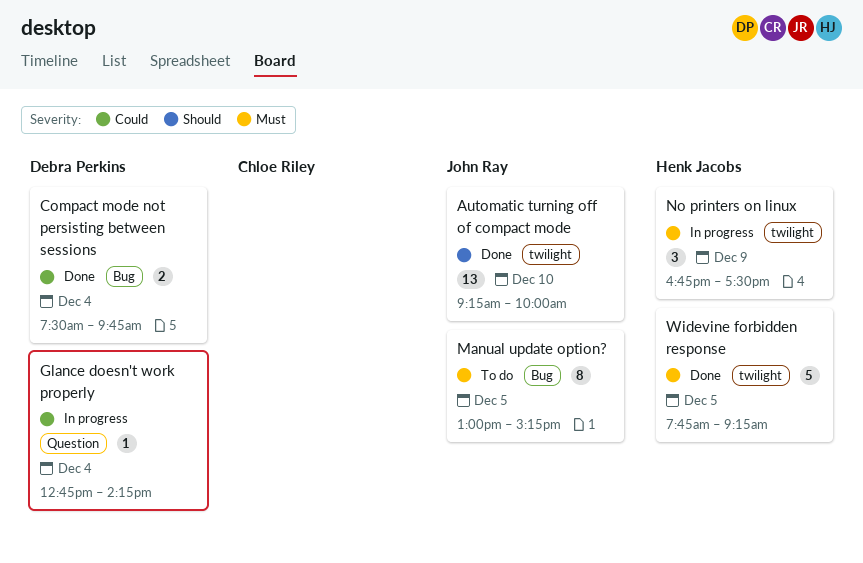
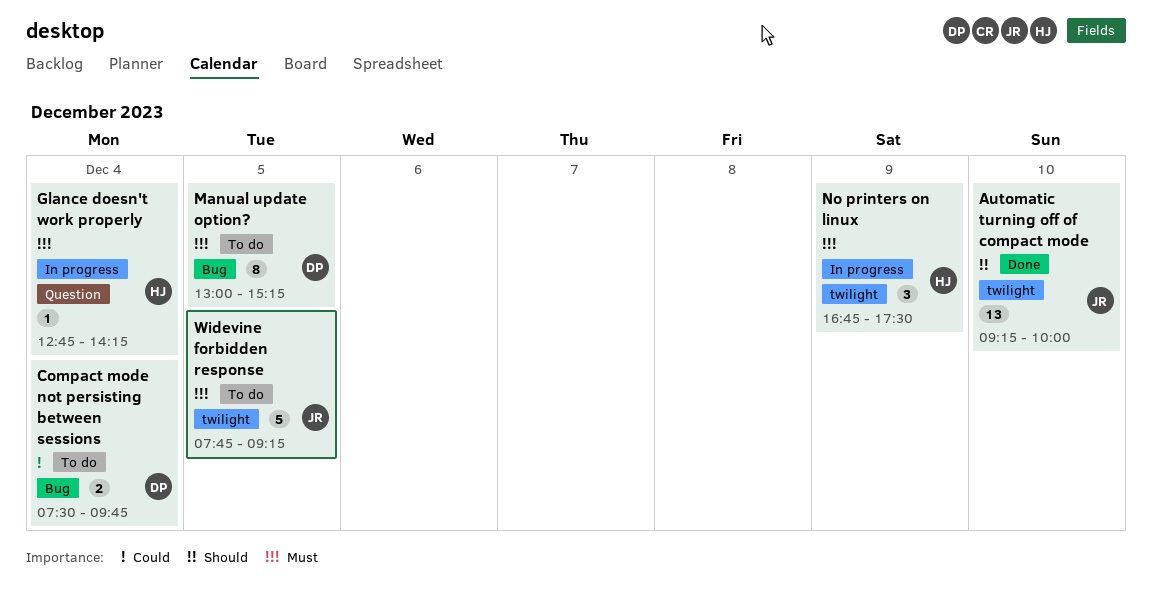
Compact mode not persisting between sessions, status: Done -> To do
Glance doesn't work properly, owner: Debra Perkins -> Henk Jacobs
Glance doesn't work properly, priority: Could -> Must
Manual update option?, owner: John Ray -> Debra Perkins
Widevine forbidden response, status: Done -> To do
Widevine forbidden response, owner: Henk Jacobs -> John Ray

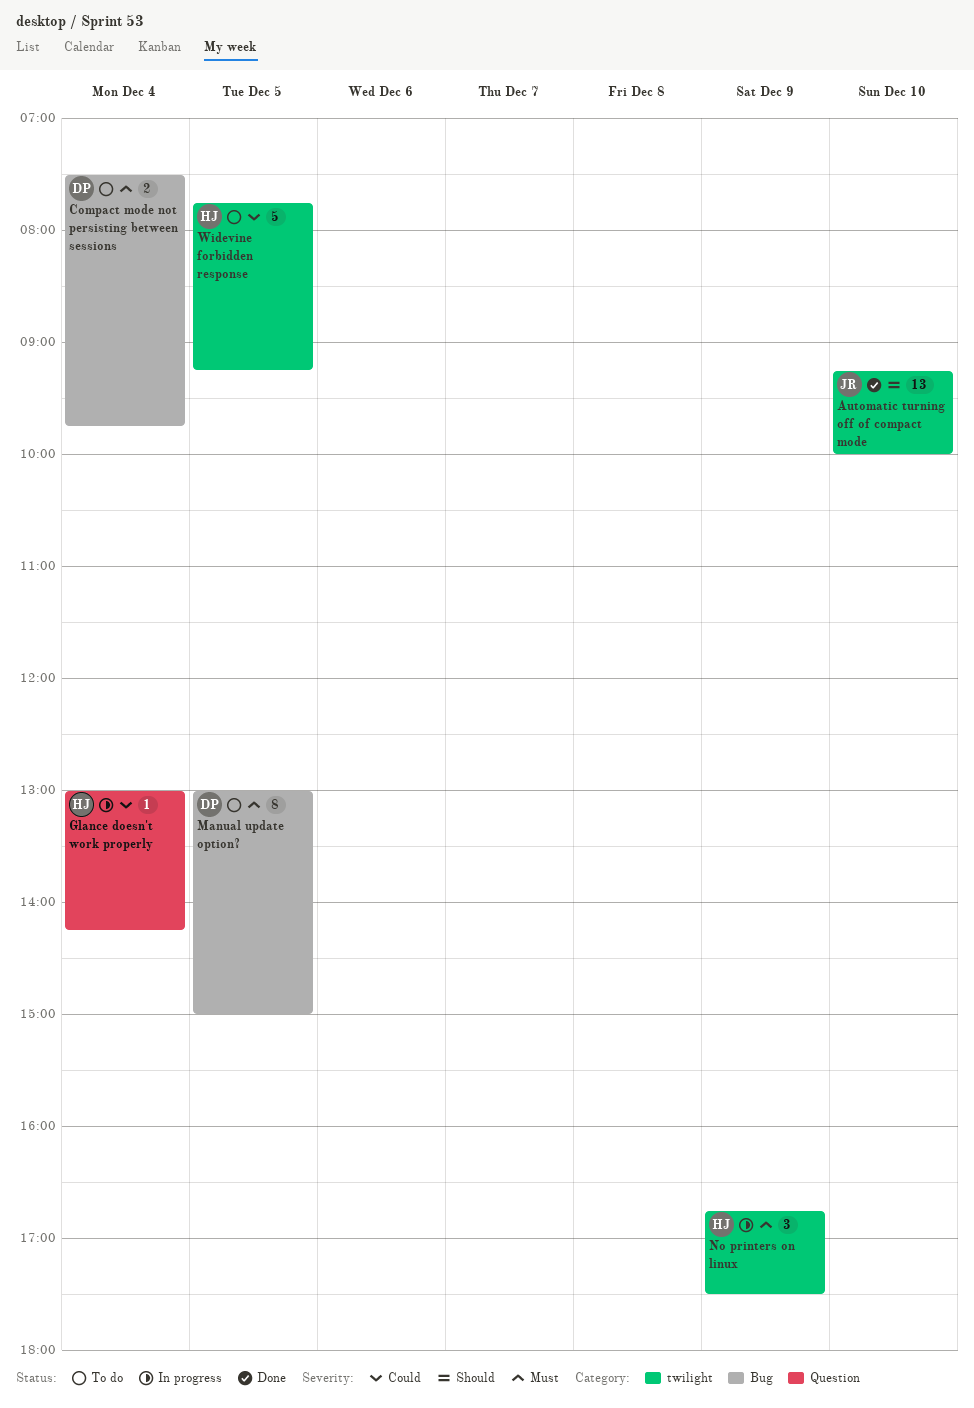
Compact mode not persisting between sessions, priority: Could -> Must
Glance doesn't work properly, priority: Must -> Could
Glance doesn't work properly, begins: 12:45 -> 13:00
Manual update option?, ends: 15:15 -> 15:00
Widevine forbidden response, owner: JR -> HJ
Widevine forbidden response, priority: Must -> Could

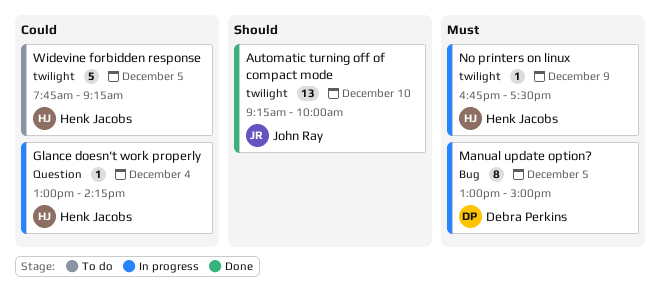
Compact mode not persisting between sessions: present -> none
Manual update option?, status: To do -> In progress
No printers on linux, estimate: 3 -> 1

